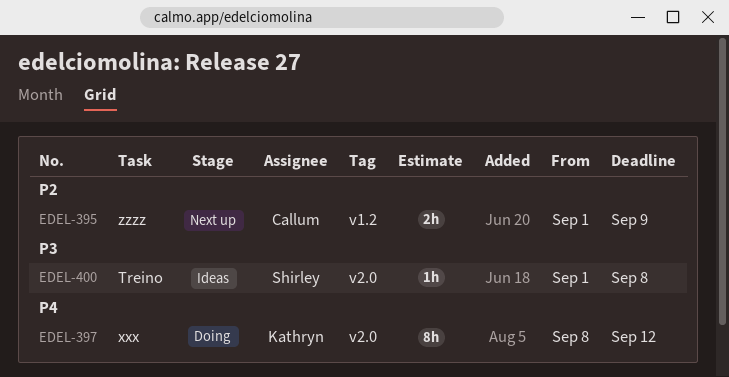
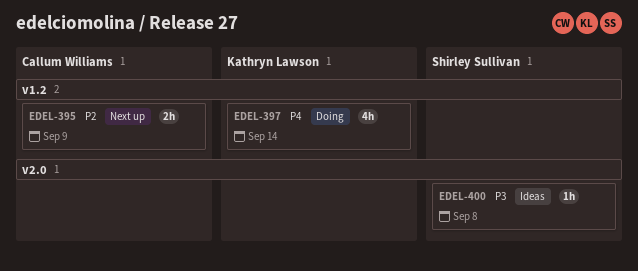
EDEL-397, label: v2.0 -> v1.2
EDEL-397, estimate: 8h -> 4h
EDEL-397, due: Sep 12 -> Sep 14

